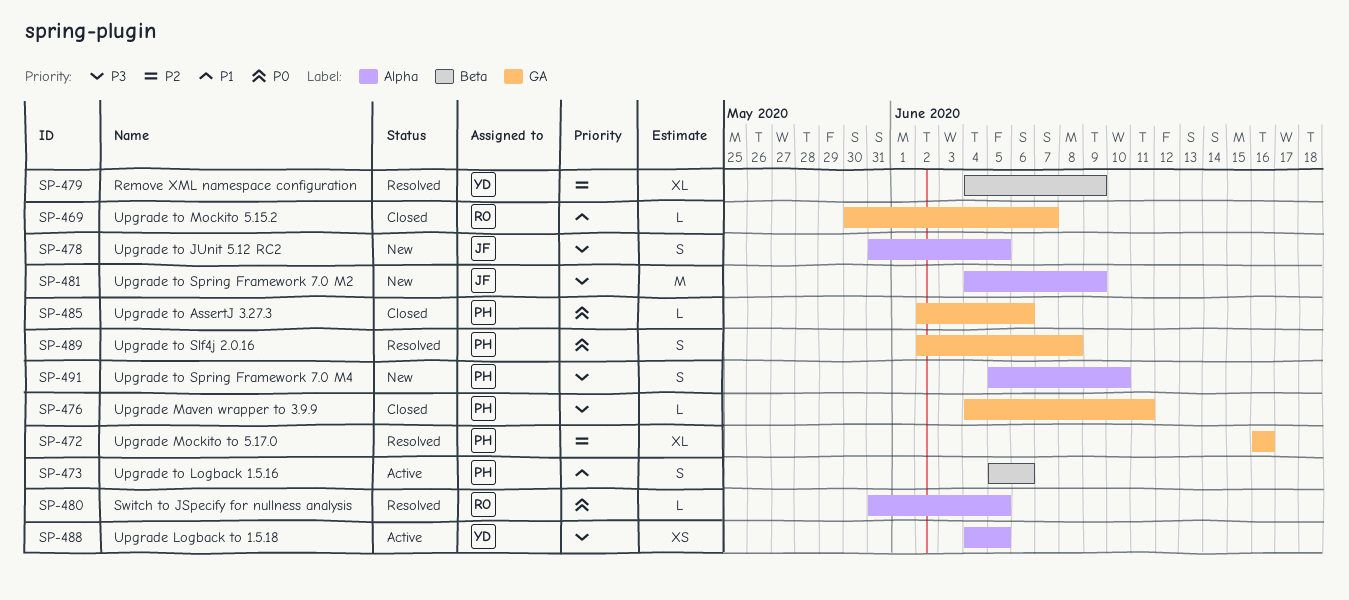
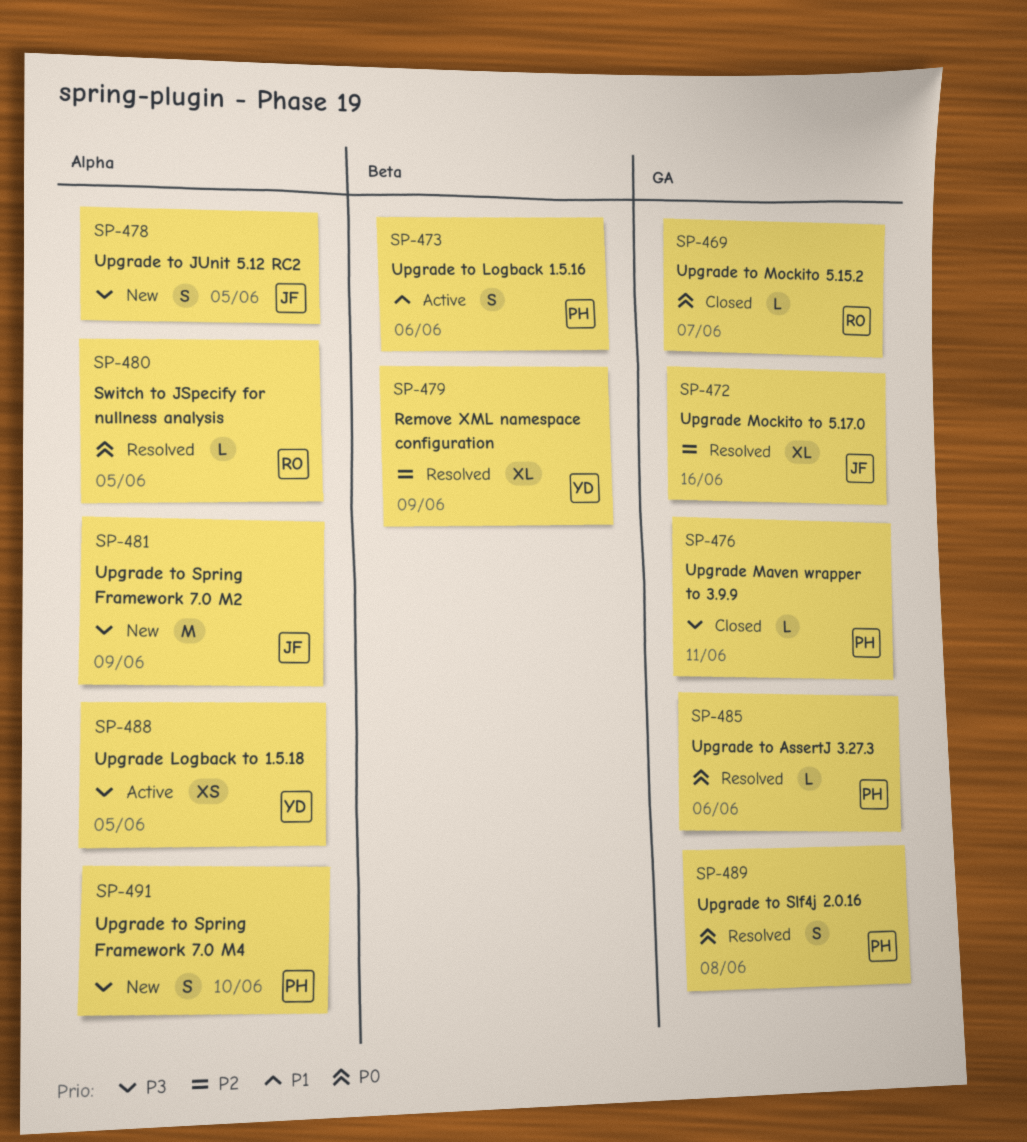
SP-469, priority: P1 -> P0
SP-472, owner: PH -> JF
SP-485, status: Closed -> Resolved

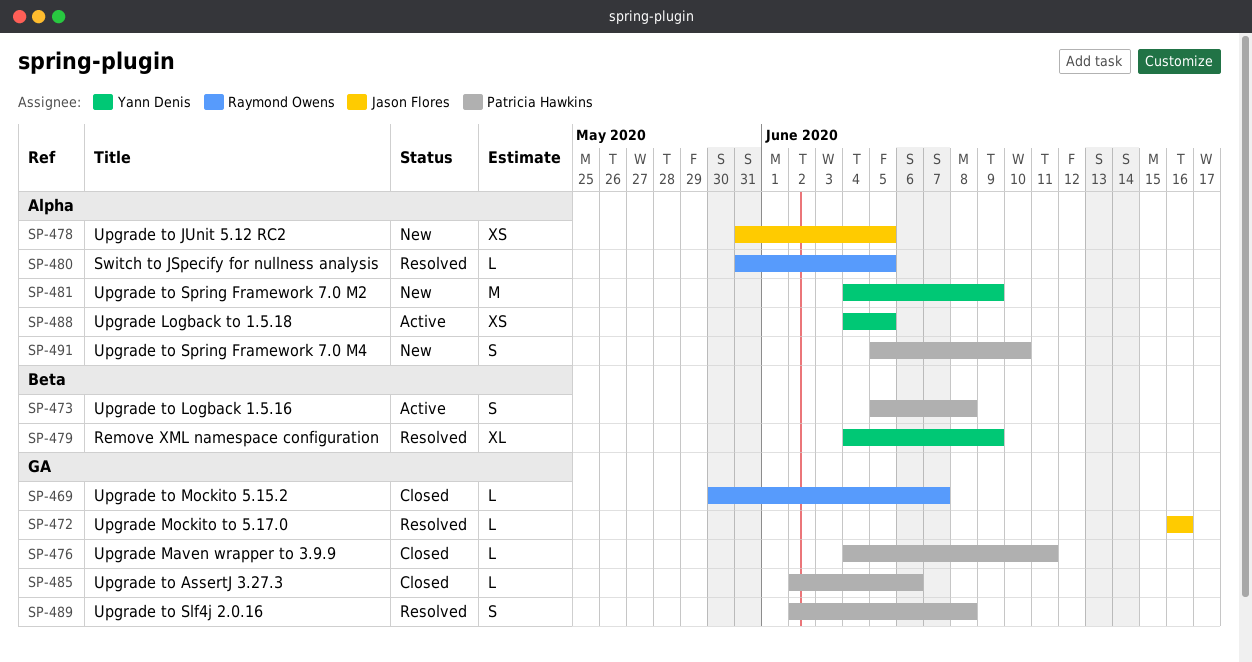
SP-472, estimate: XL -> L
SP-473, due: Jun 6 -> Jun 8
SP-478, estimate: S -> XS
SP-481, owner: Jason Flores -> Yann Denis
SP-485, status: Resolved -> Closed

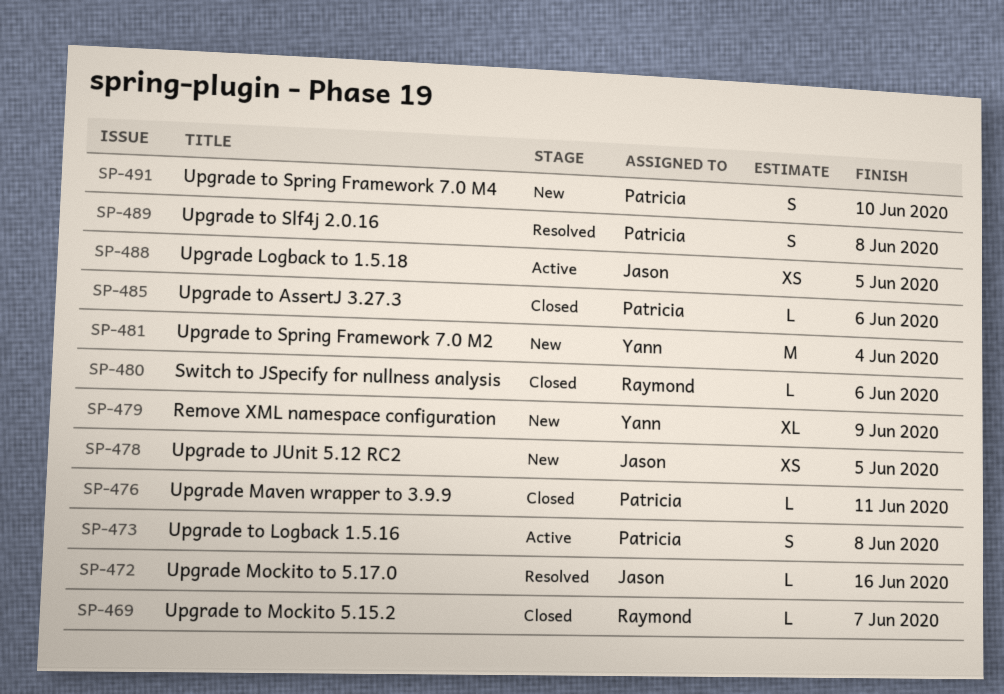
SP-479, status: Resolved -> New
SP-480, status: Resolved -> Closed
SP-480, due: Jun 5 -> Jun 6
SP-481, due: Jun 9 -> Jun 4
SP-488, owner: Yann Denis -> Jason Flores

